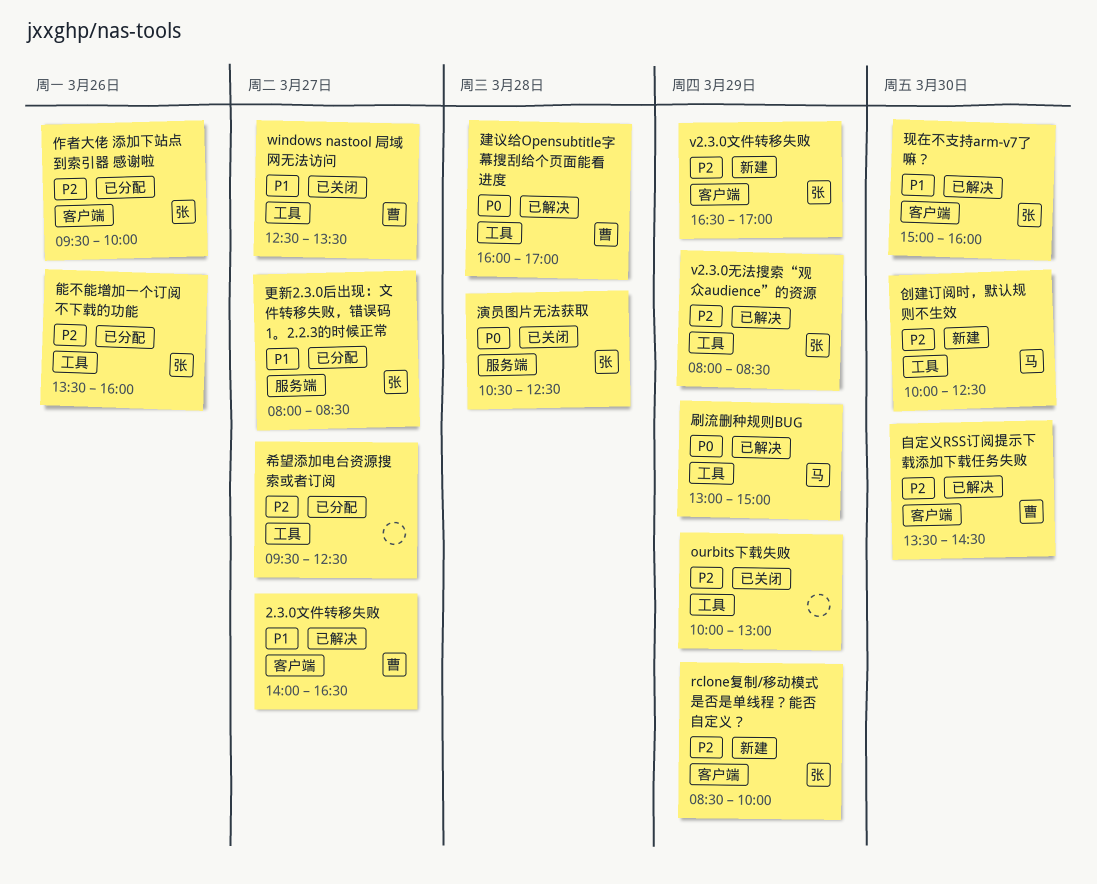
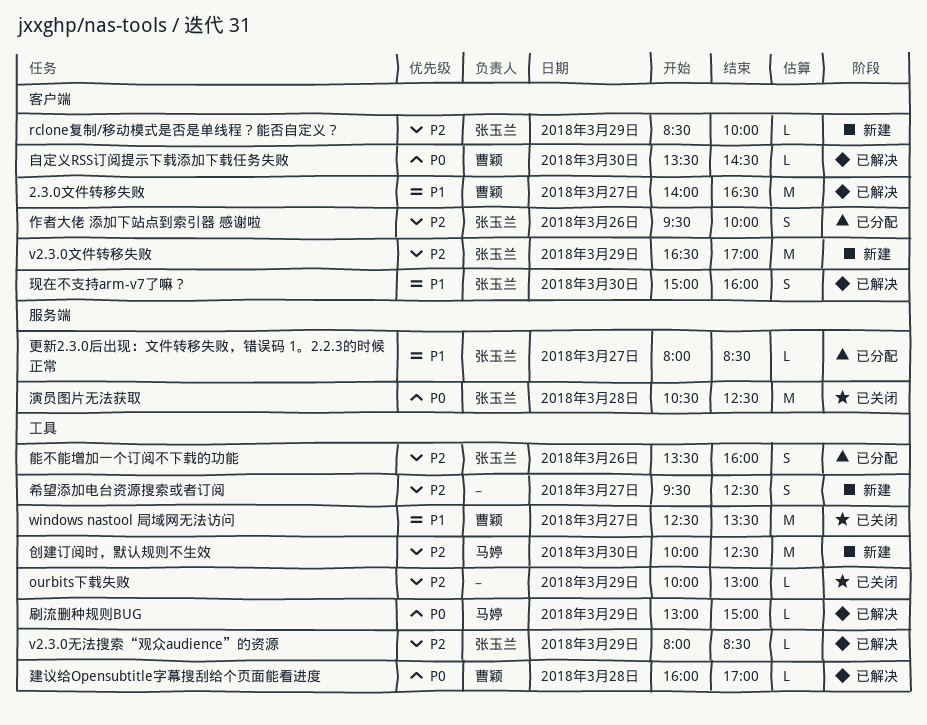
希望添加电台资源搜索或者订阅, status: 已分配 -> 新建
自定义RSS订阅提示下载添加下载任务失败, priority: P2 -> P0

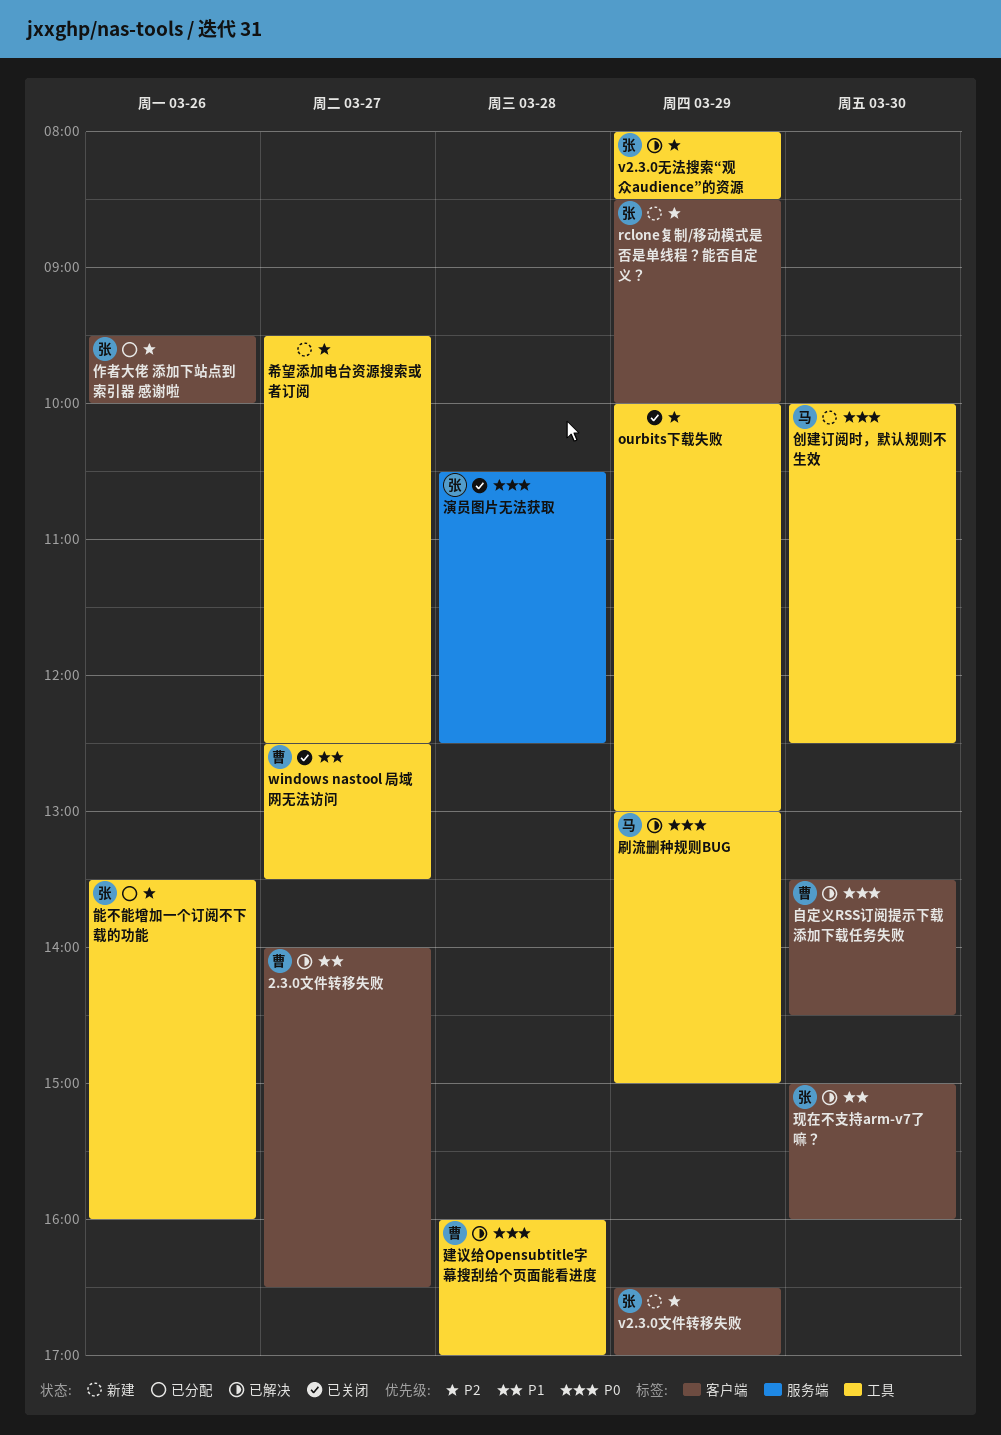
创建订阅时，默认规则不生效, priority: P2 -> P0
更新2.3.0后出现：文件转移失败，错误码 1。2.2.3的时候正常: present -> none

